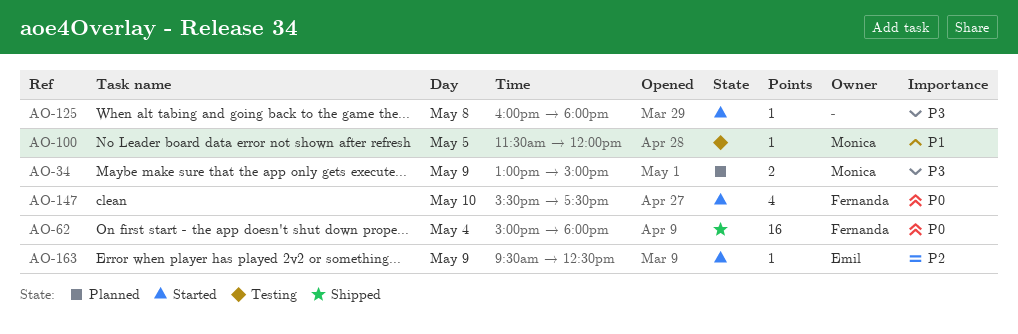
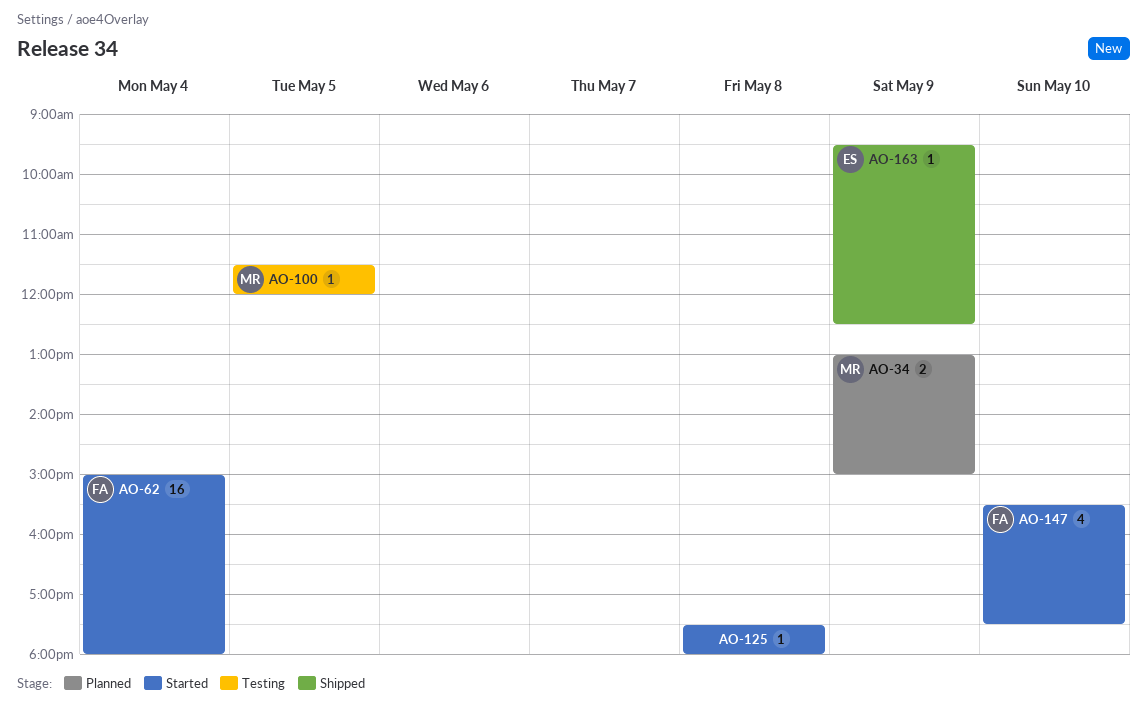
AO-62, status: Shipped -> Started
AO-125, begins: 16:00 -> 17:30
AO-163, status: Started -> Shipped

